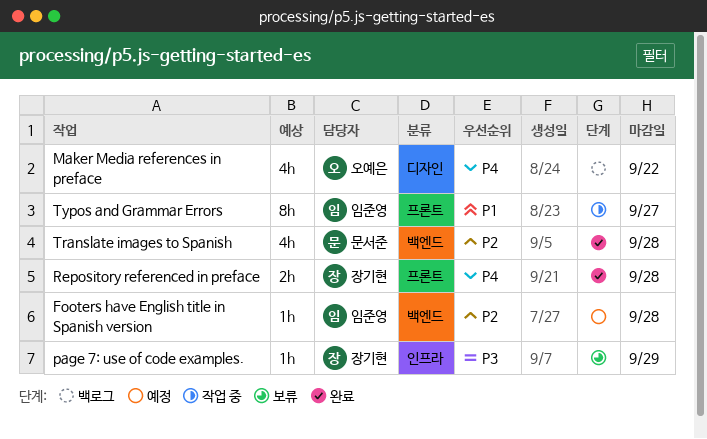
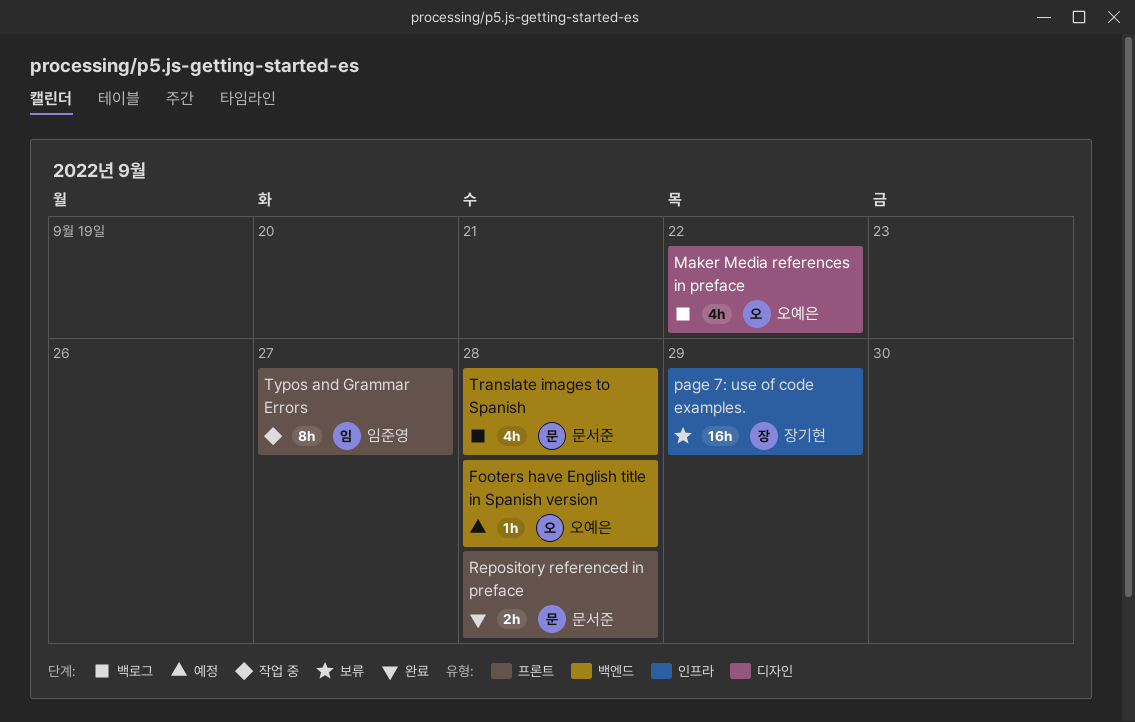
Footers have English title in Spanish version, owner: 임준영 -> 오예은
page 7: use of code examples., estimate: 1h -> 16h
Repository referenced in preface, owner: 장기현 -> 문서준
Translate images to Spanish, status: 완료 -> 백로그

